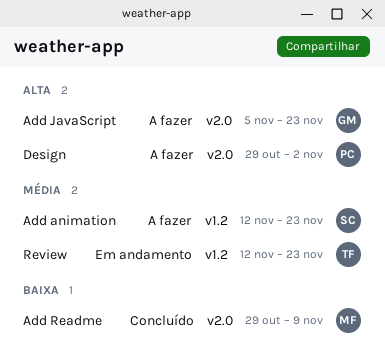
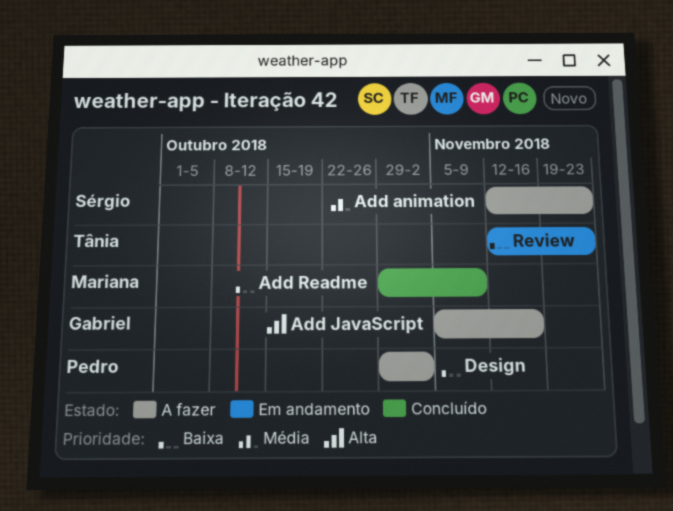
Add JavaScript, due: Nov 23 -> Nov 16
Design, priority: Alta -> Baixa
Review, priority: Média -> Baixa

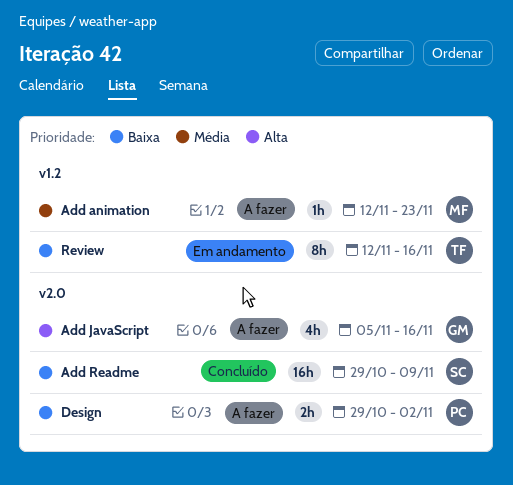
Add animation, owner: Sérgio -> Mariana
Add Readme, owner: Mariana -> Sérgio
Review, due: Nov 23 -> Nov 16

